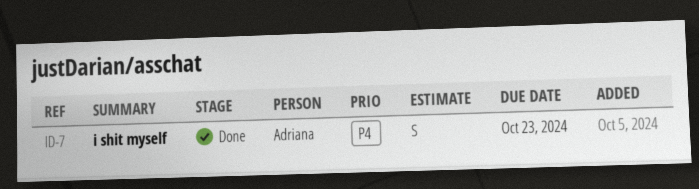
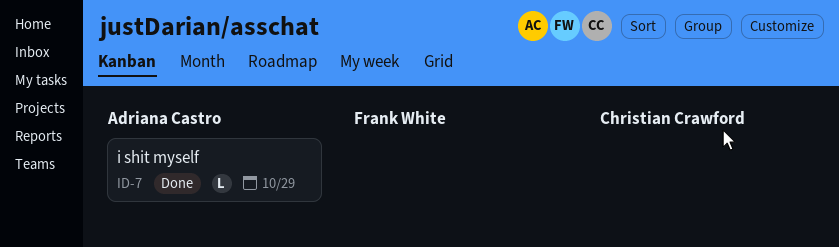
ID-7, estimate: S -> L
ID-7, due: Oct 23 -> Oct 29

